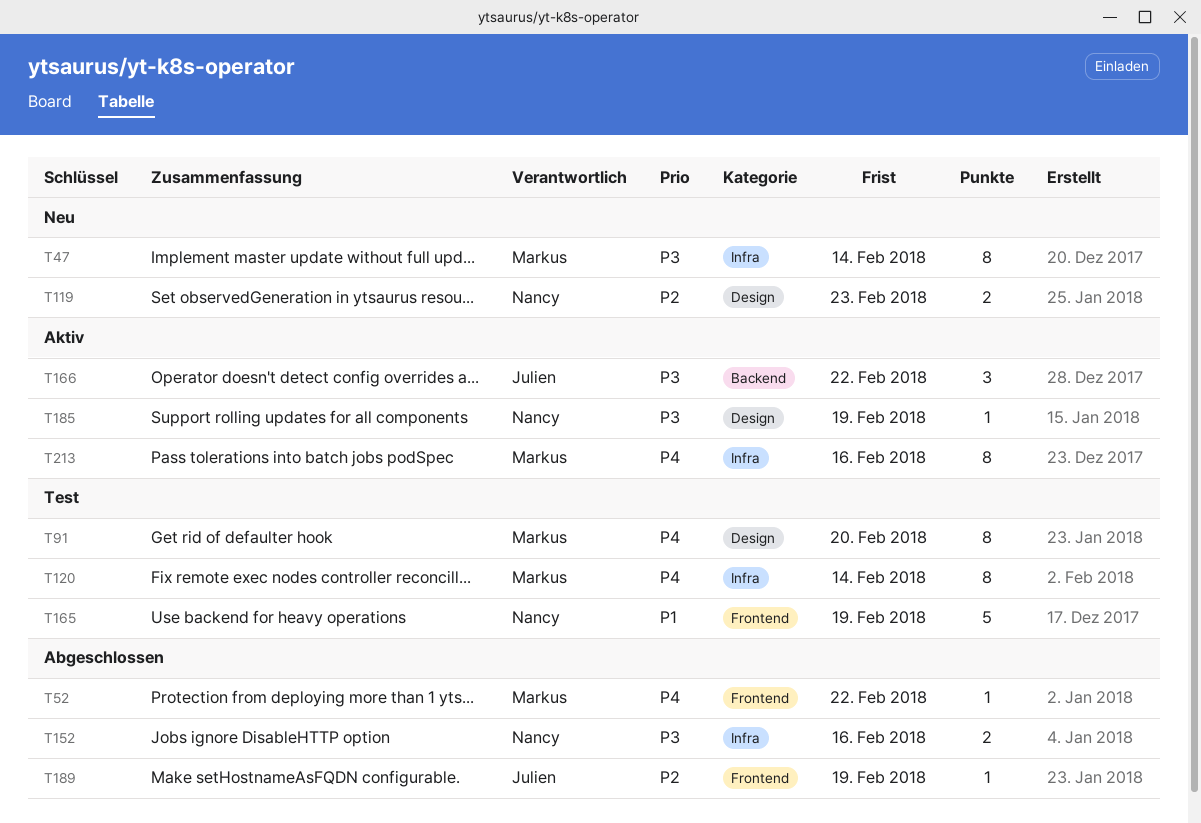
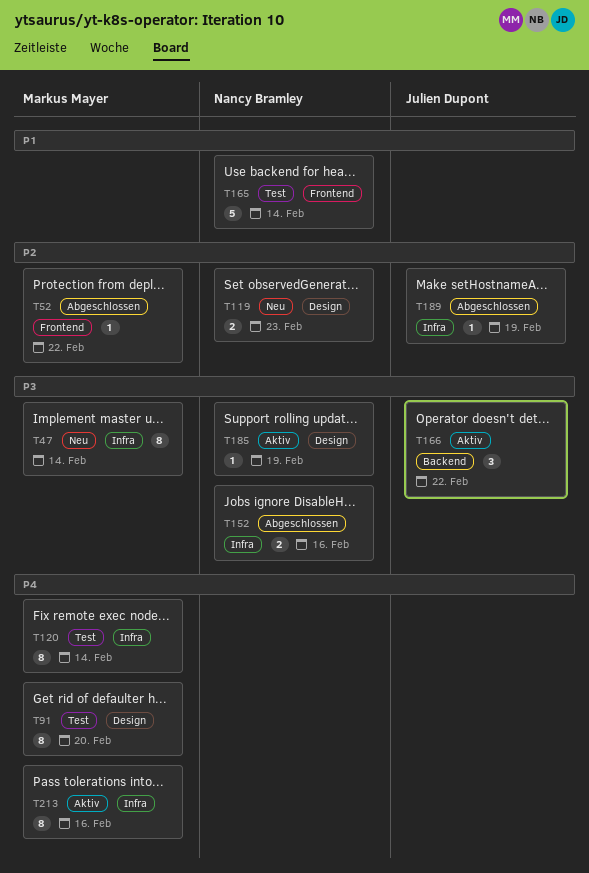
T52, priority: P4 -> P2
T165, due: Feb 19 -> Feb 14
T189, label: Frontend -> Infra

